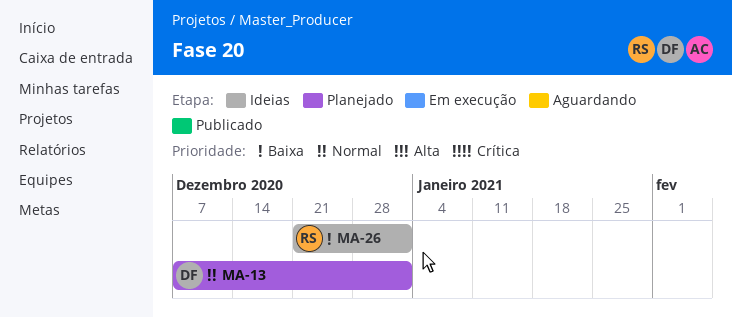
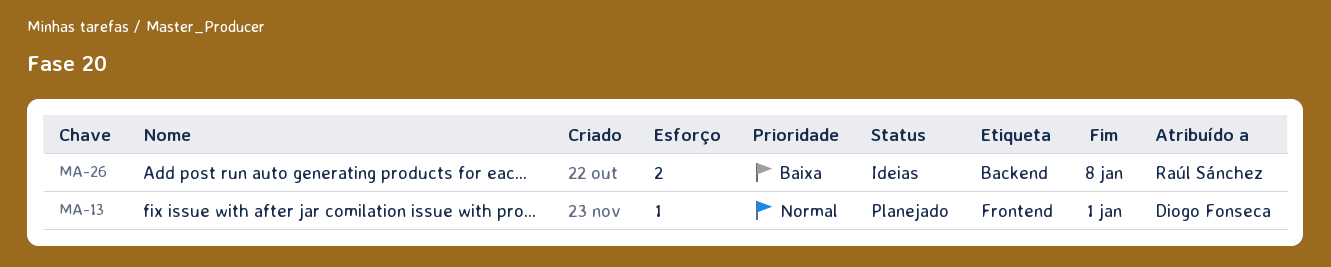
MA-26, due: Jan 1 -> Jan 8

